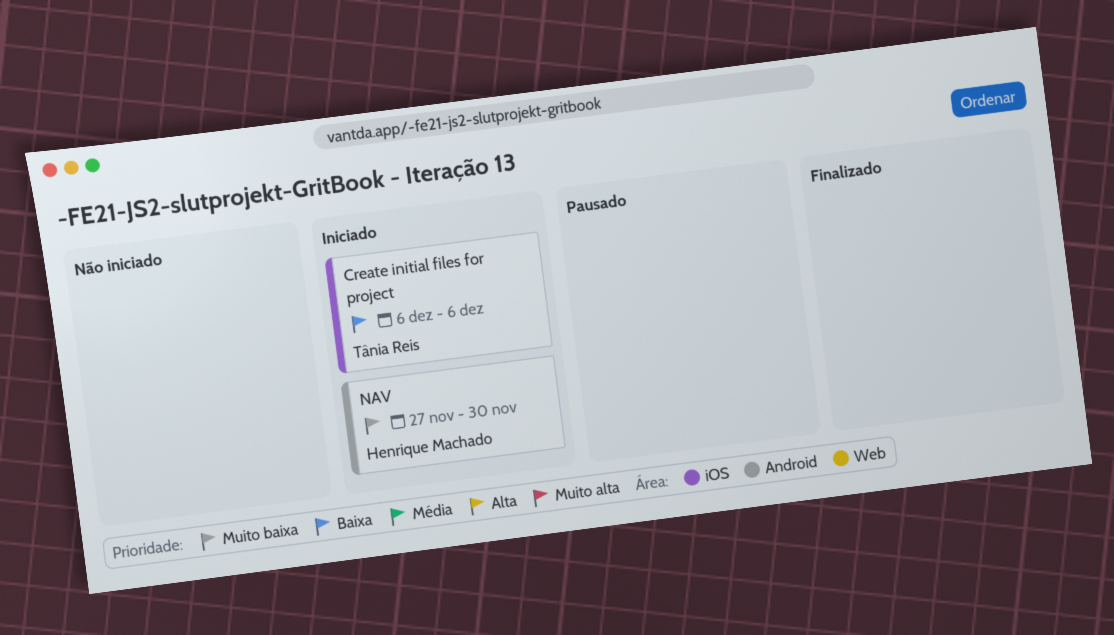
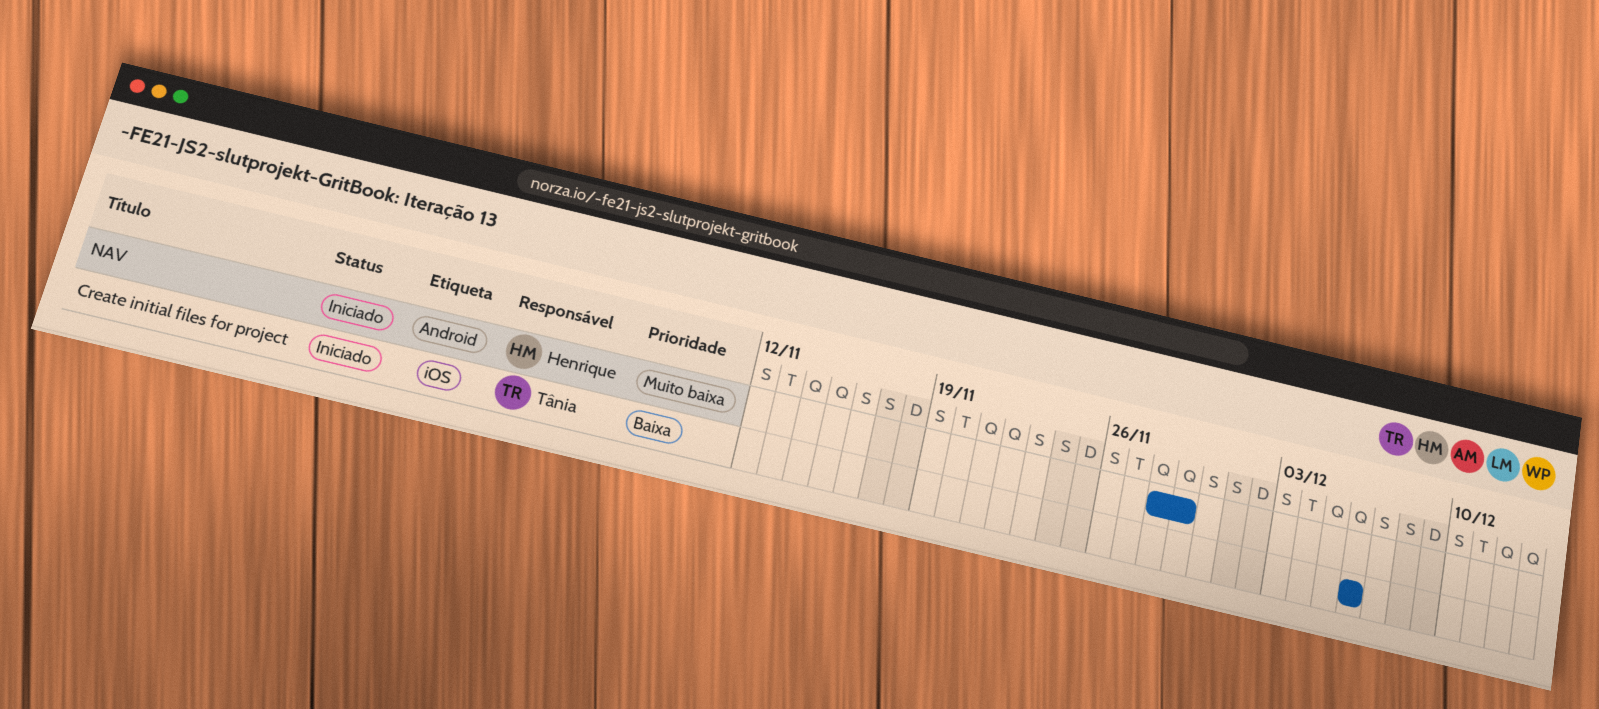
NAV, start: Nov 27 -> Nov 28
NAV, due: Nov 30 -> Nov 29

